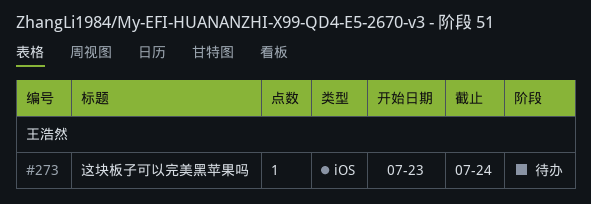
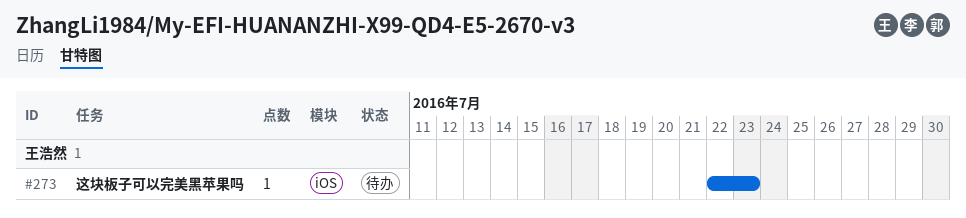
#273, start: Jul 23 -> Jul 22
#273, due: Jul 24 -> Jul 23

